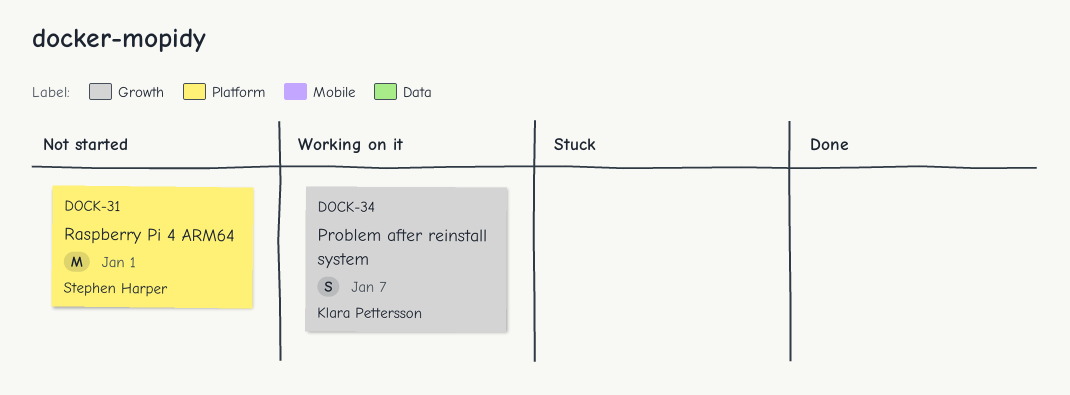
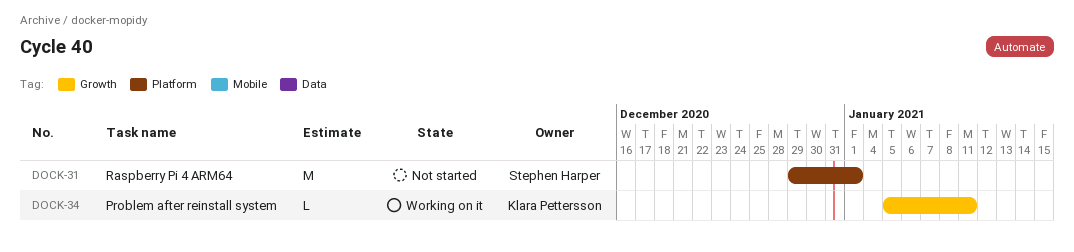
DOCK-34, estimate: S -> L
DOCK-34, due: Jan 7 -> Jan 11

